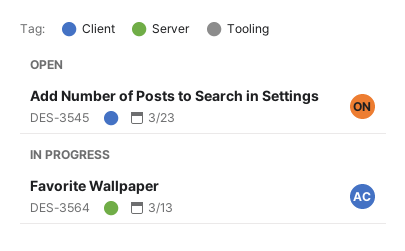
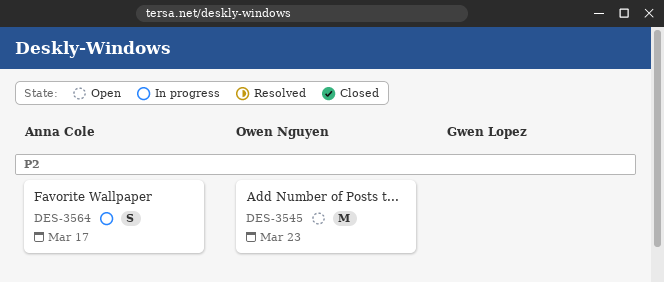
DES-3564, due: Mar 13 -> Mar 17

